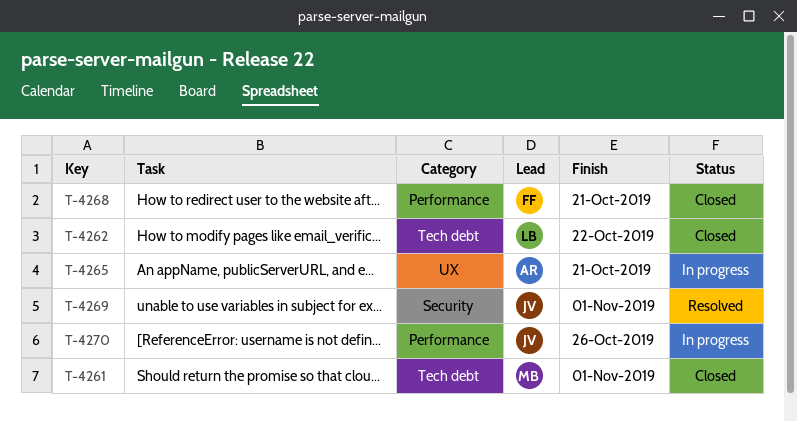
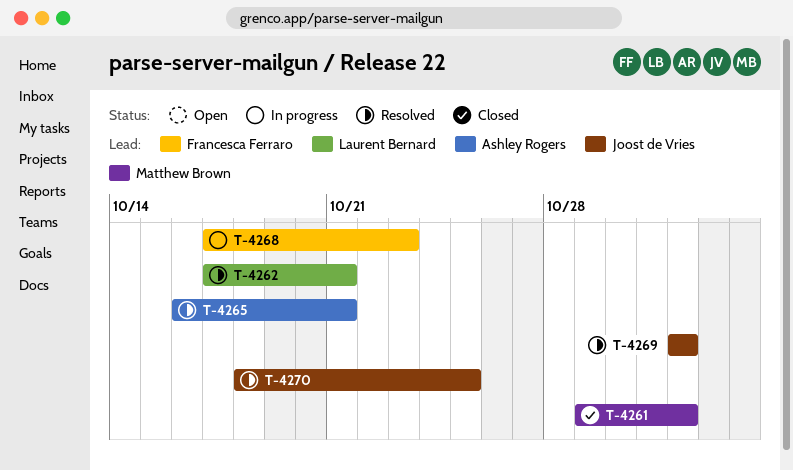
T-4262, status: Closed -> Resolved
T-4262, due: Oct 22 -> Oct 21
T-4265, status: In progress -> Resolved
T-4268, status: Closed -> In progress
T-4268, due: Oct 21 -> Oct 23
T-4270, status: In progress -> Resolved
T-4270, due: Oct 26 -> Oct 25

